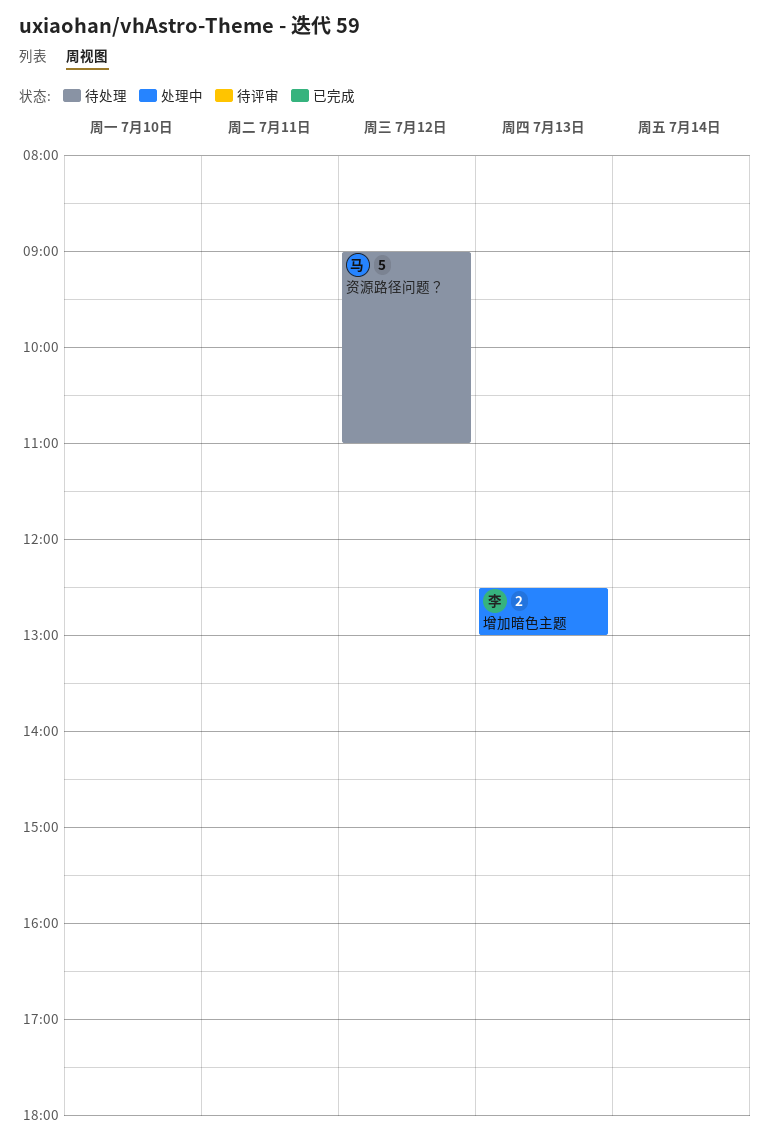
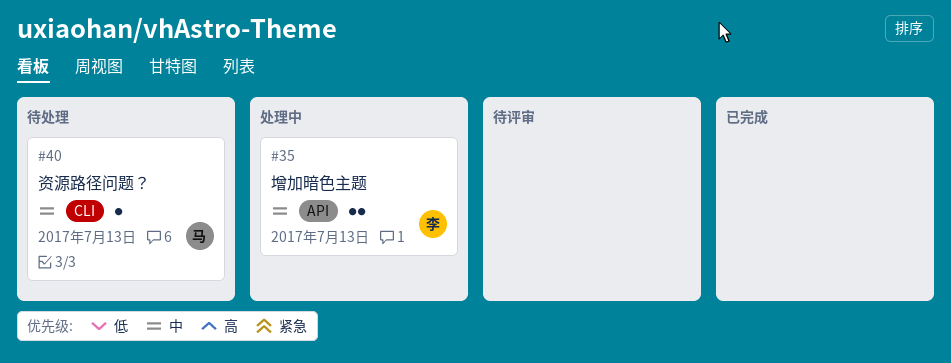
资源路径问题？, estimate: 5 -> 1
资源路径问题？, day: Jul 12 -> Jul 13

